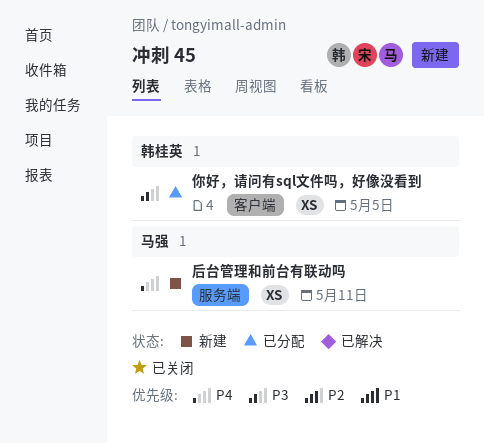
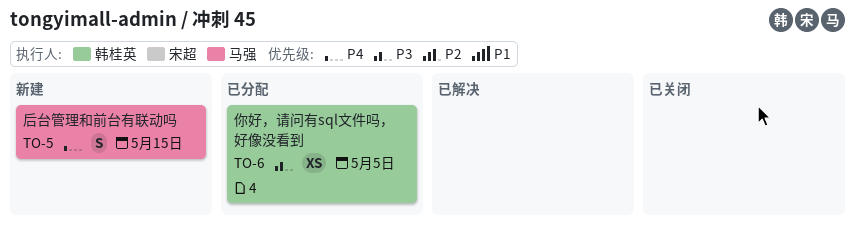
后台管理和前台有联动吗, estimate: XS -> S
后台管理和前台有联动吗, due: May 11 -> May 15

